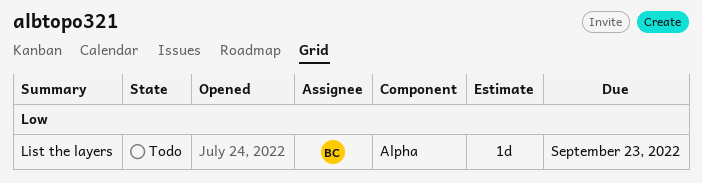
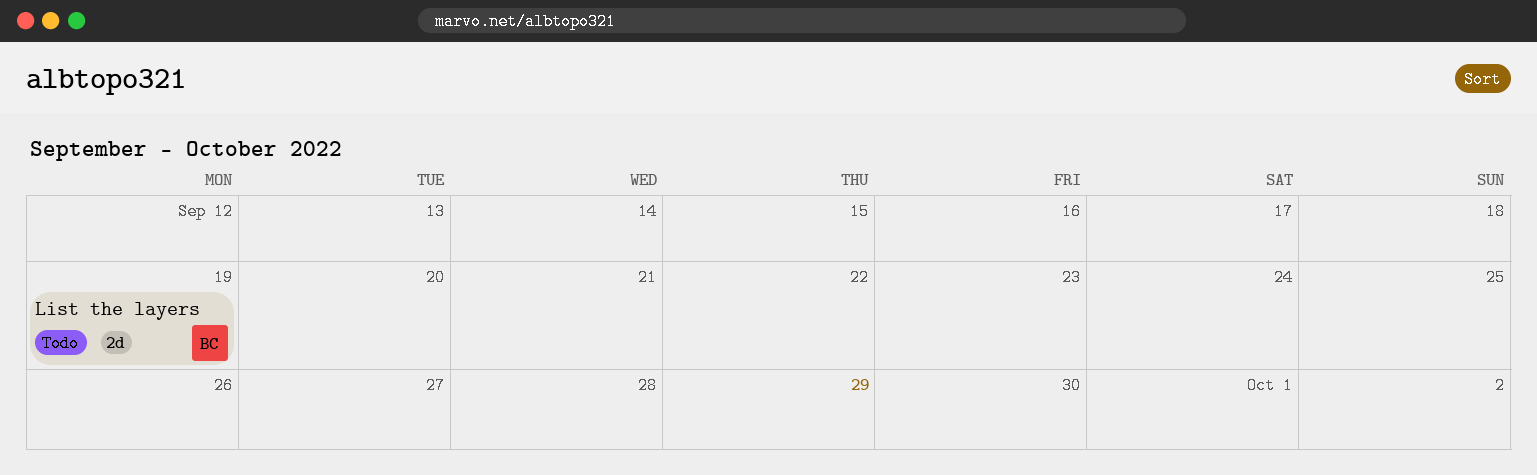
List the layers, estimate: 1d -> 2d
List the layers, due: Sep 23 -> Sep 19

